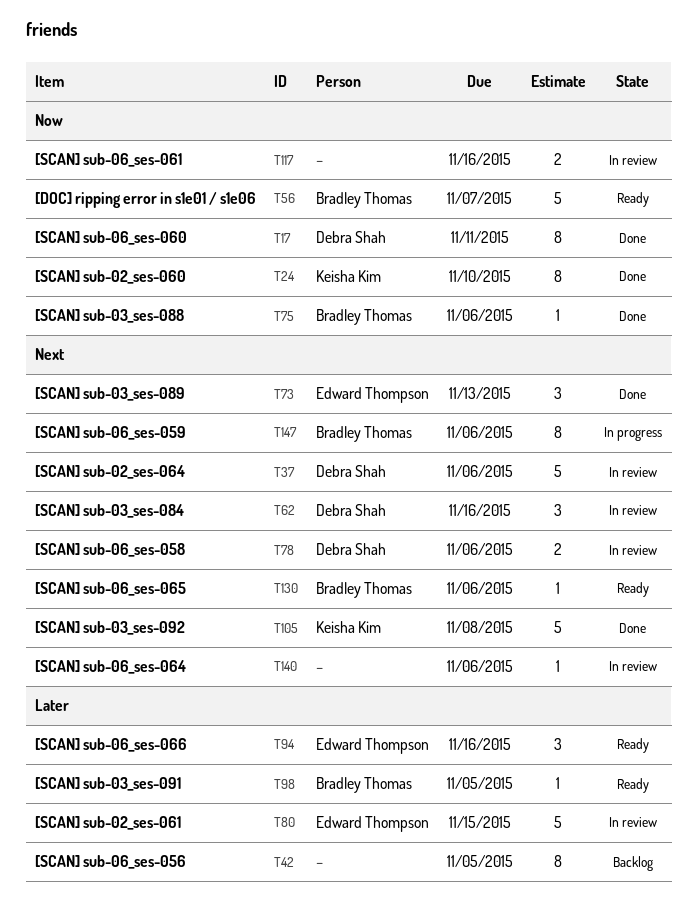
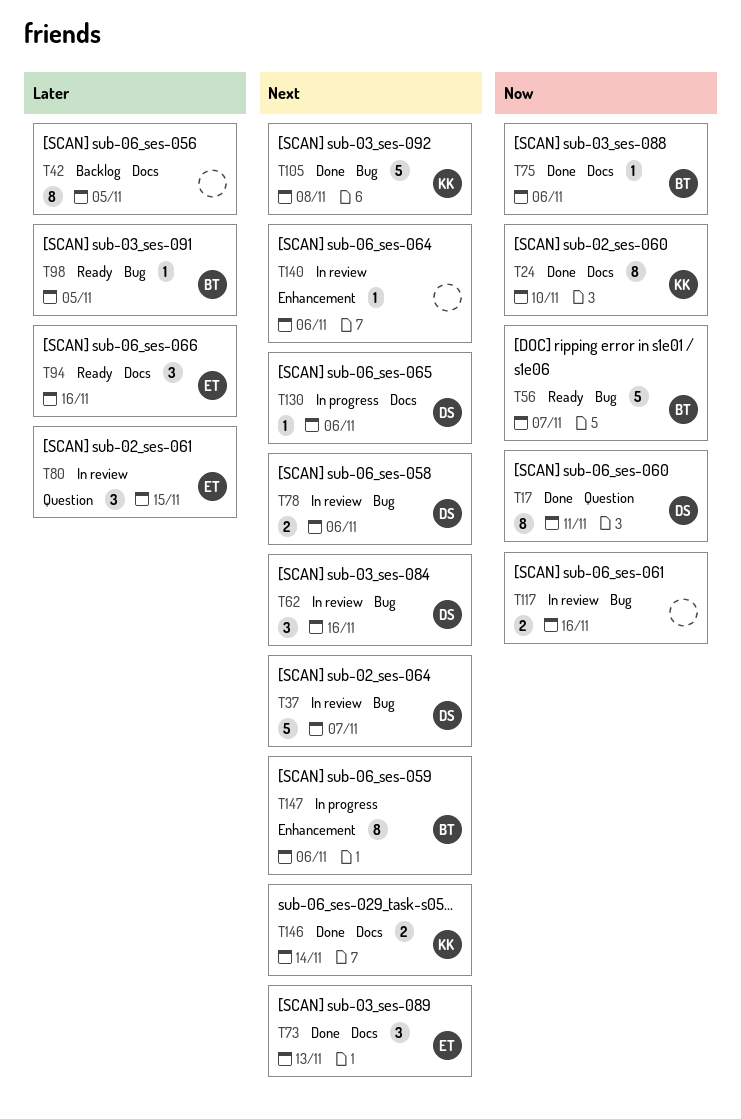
T37, due: Nov 6 -> Nov 7
T80, estimate: 5 -> 3
T130, status: Ready -> In progress
T130, owner: Bradley Thomas -> Debra Shah
T146: none -> present

